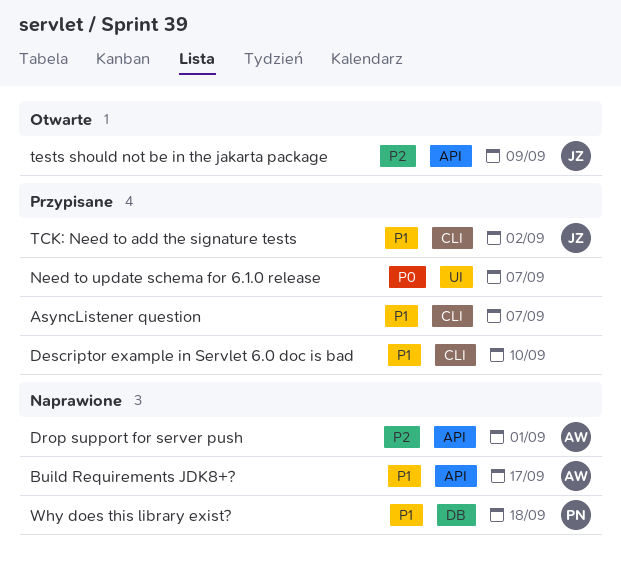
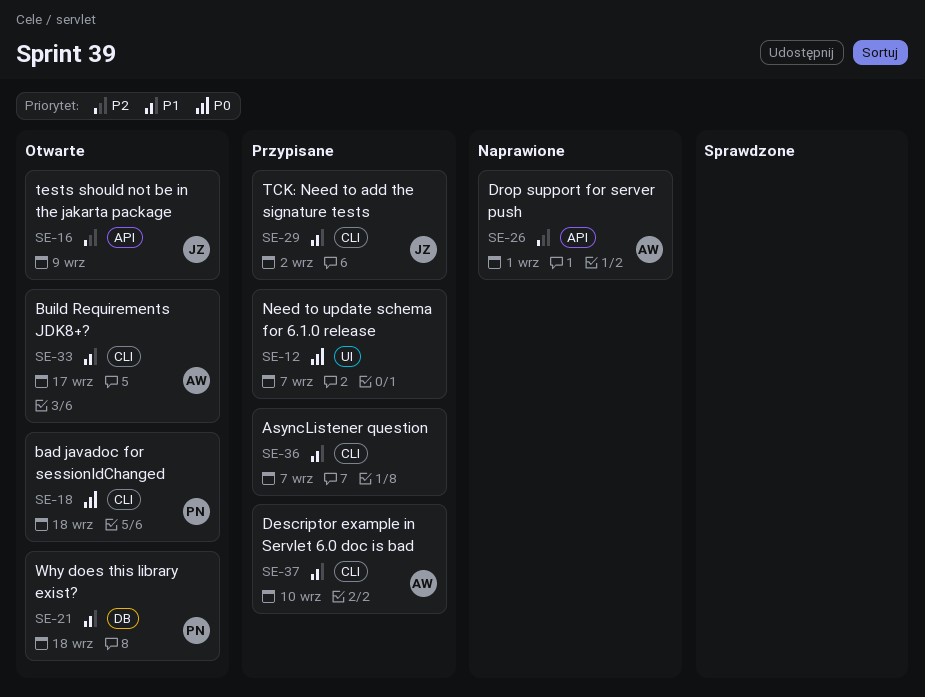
bad javadoc for sessionIdChanged: none -> present
Build Requirements JDK8+?, status: Naprawione -> Otwarte
Build Requirements JDK8+?, label: API -> CLI
Descriptor example in Servlet 6.0 doc is bad, owner: none -> AW
Why does this library exist?, status: Naprawione -> Otwarte

